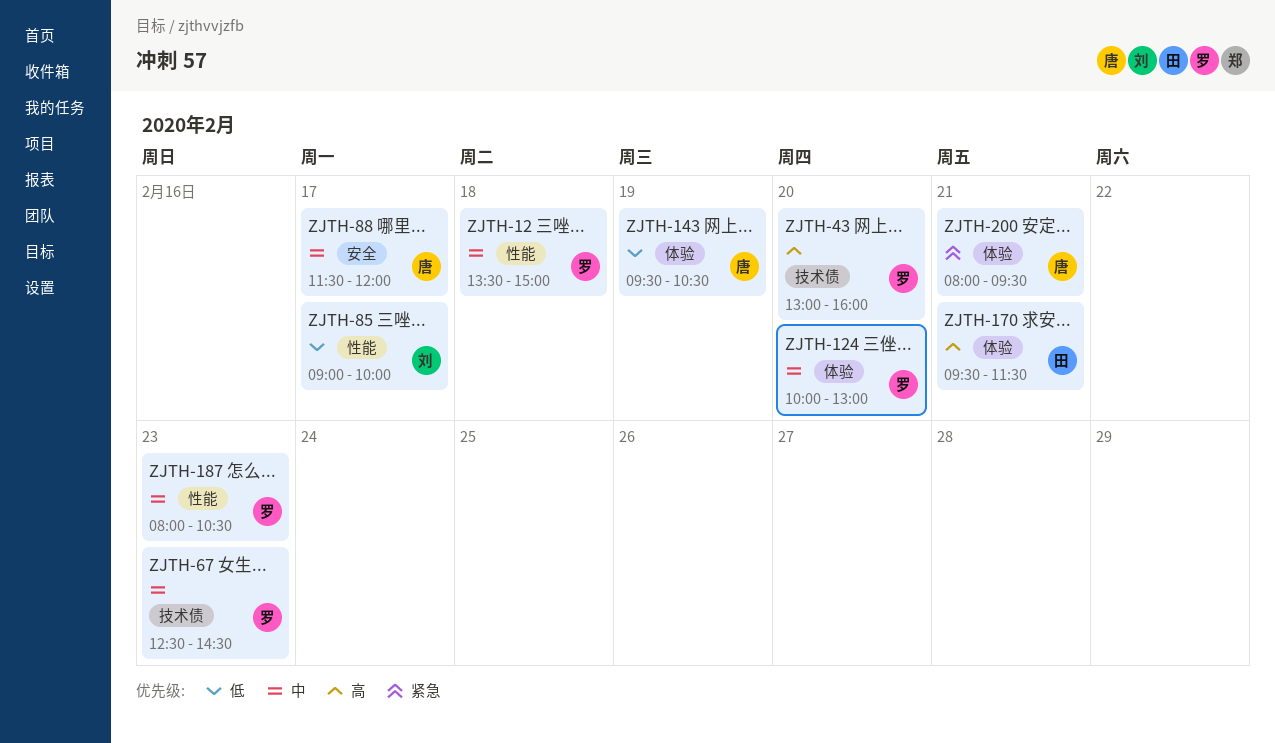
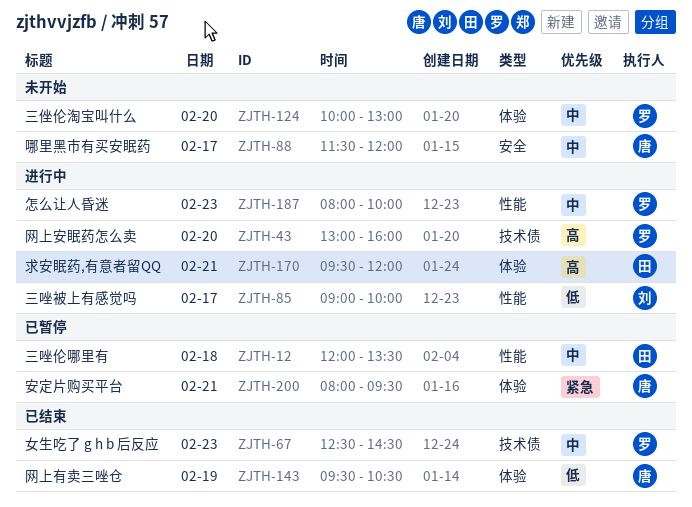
ZJTH-12, owner: 罗 -> 田
ZJTH-12, begins: 13:30 -> 12:00
ZJTH-12, ends: 15:00 -> 13:30
ZJTH-170, ends: 11:30 -> 12:00
ZJTH-187, ends: 10:30 -> 10:00

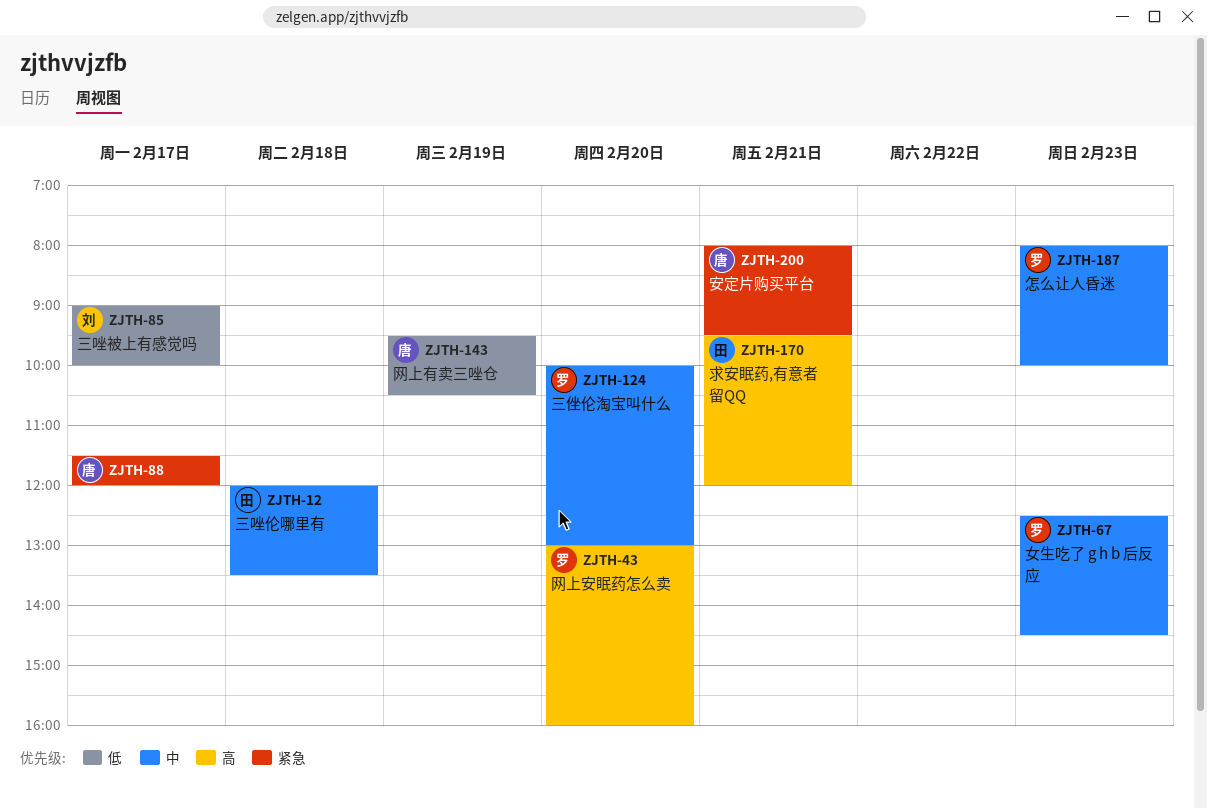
ZJTH-88, priority: 中 -> 紧急

